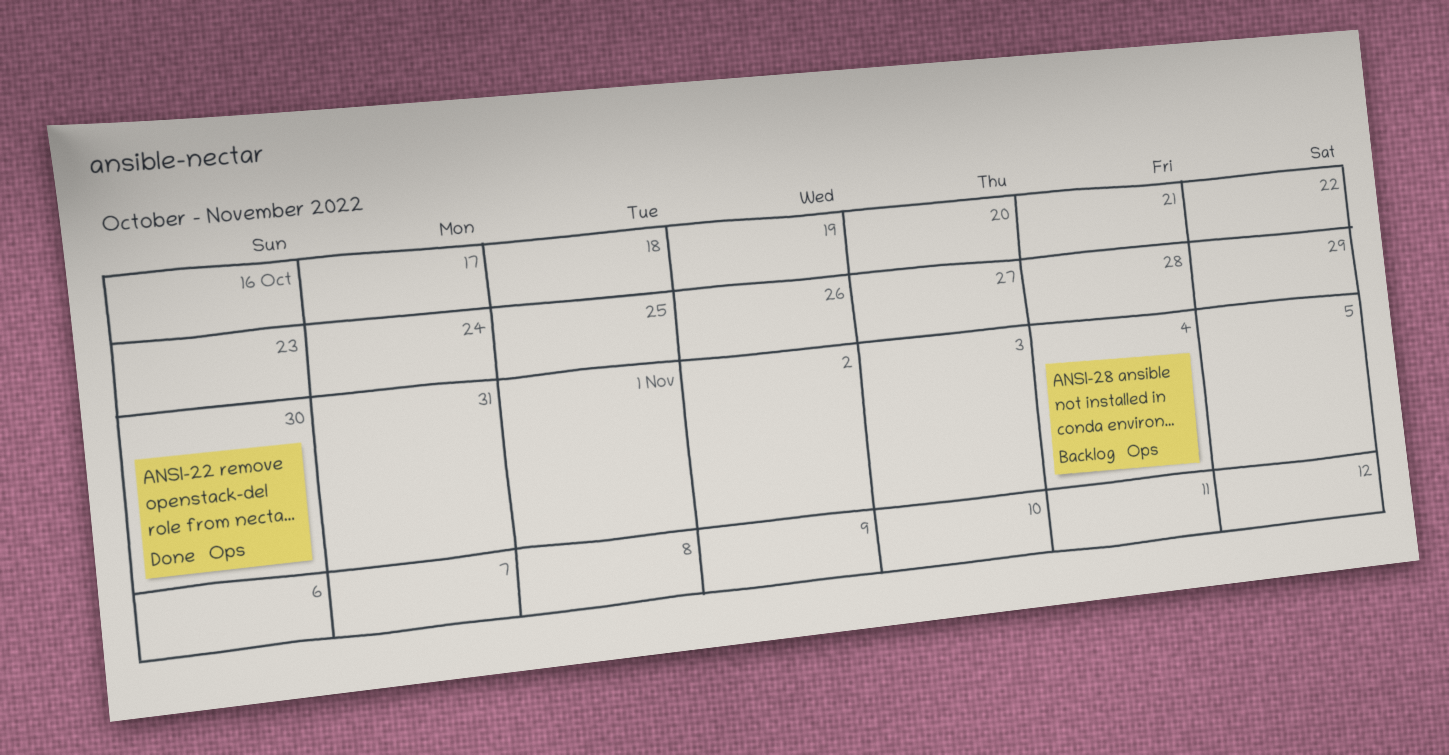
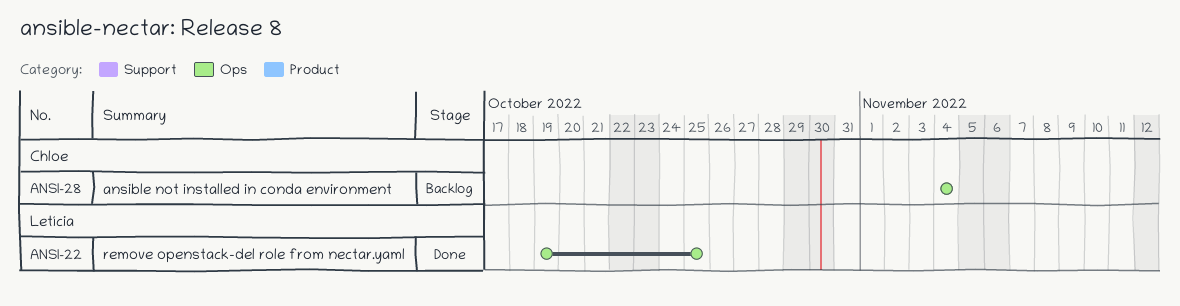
ANSI-22, due: Oct 30 -> Oct 25

